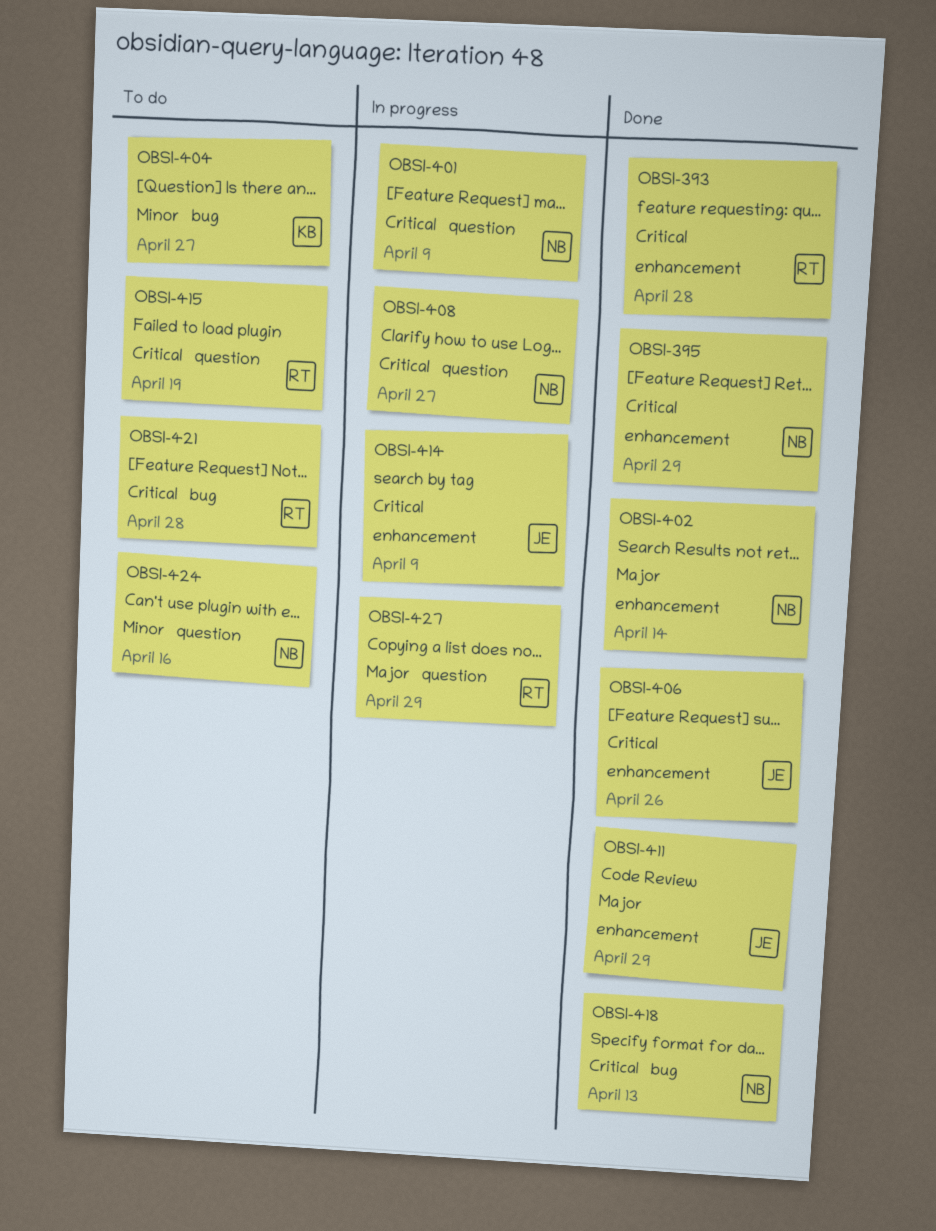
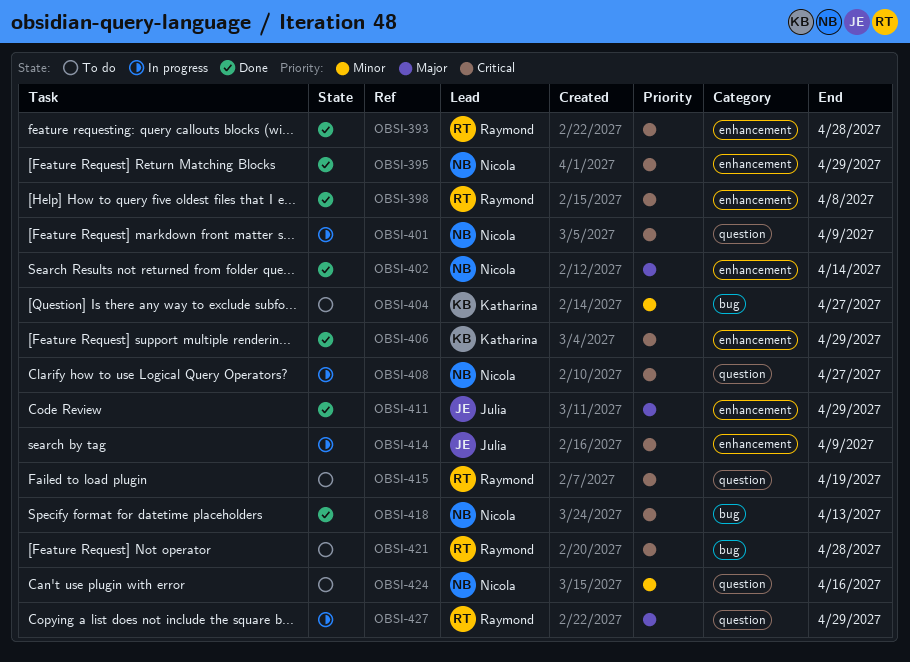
OBSI-398: none -> present
OBSI-406, owner: Julia -> Katharina
OBSI-406, due: Apr 26 -> Apr 29

